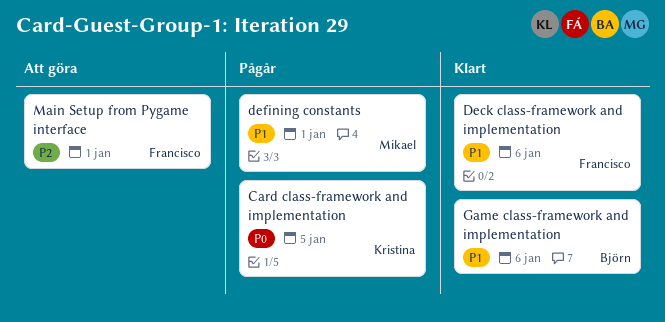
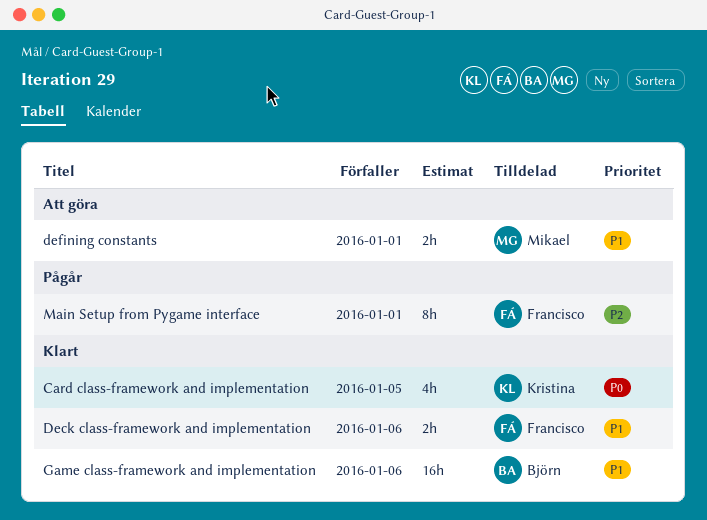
Card class-framework and implementation, status: Pågår -> Klart
defining constants, status: Pågår -> Att göra
Main Setup from Pygame interface, status: Att göra -> Pågår

